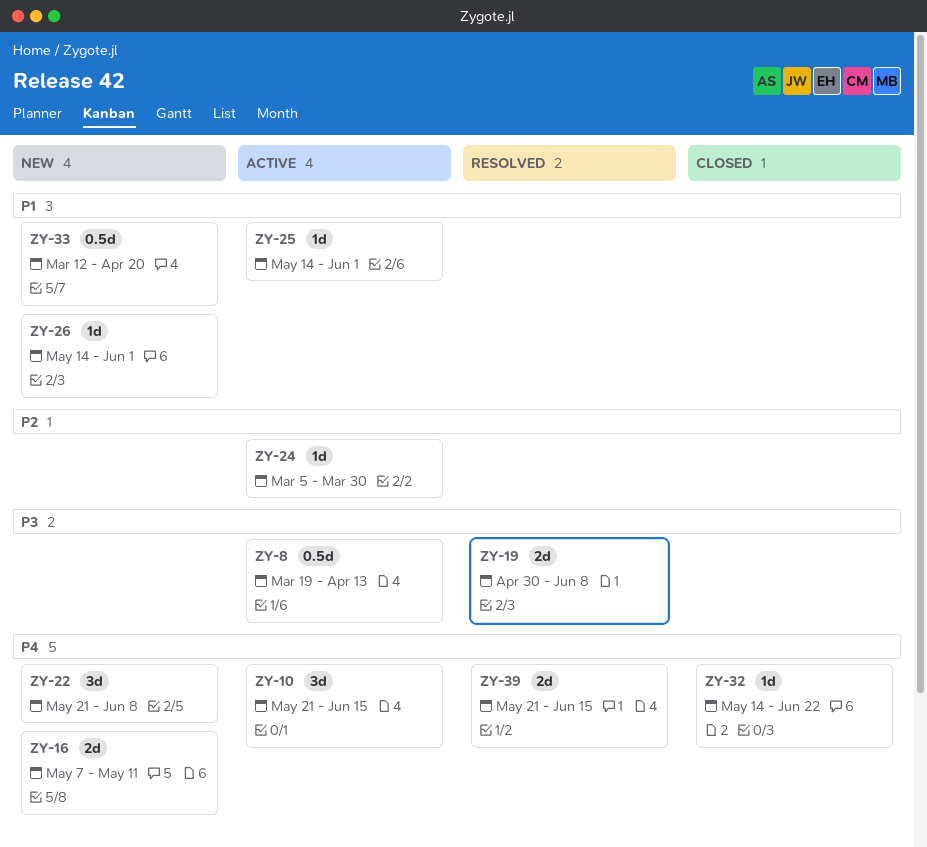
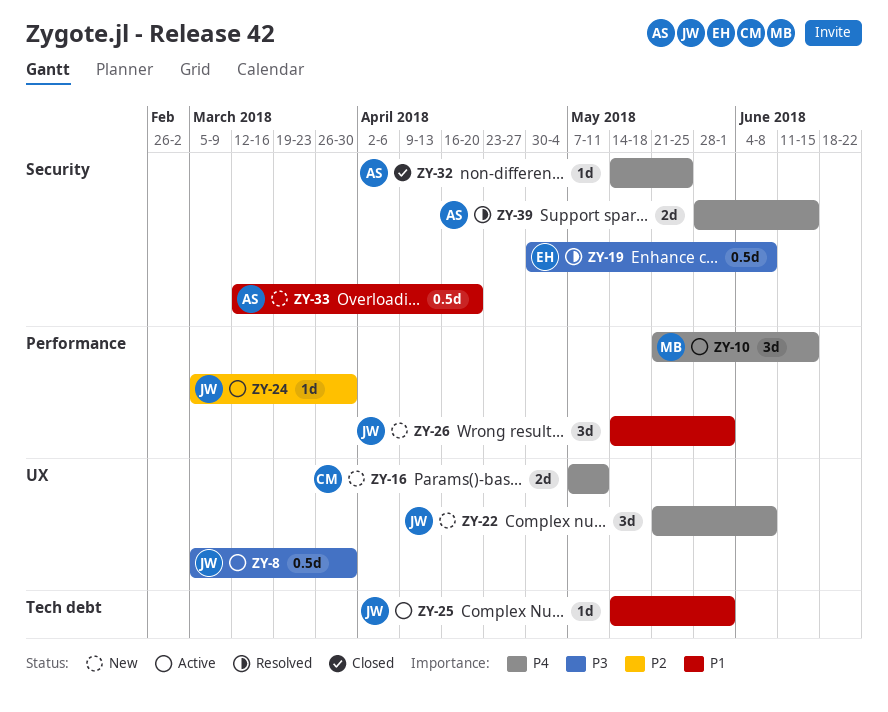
ZY-8, start: Mar 19 -> Mar 5
ZY-8, due: Apr 13 -> Mar 30
ZY-19, estimate: 2d -> 0.5d
ZY-26, estimate: 1d -> 3d
ZY-32, due: Jun 22 -> May 25
ZY-39, start: May 21 -> May 28

